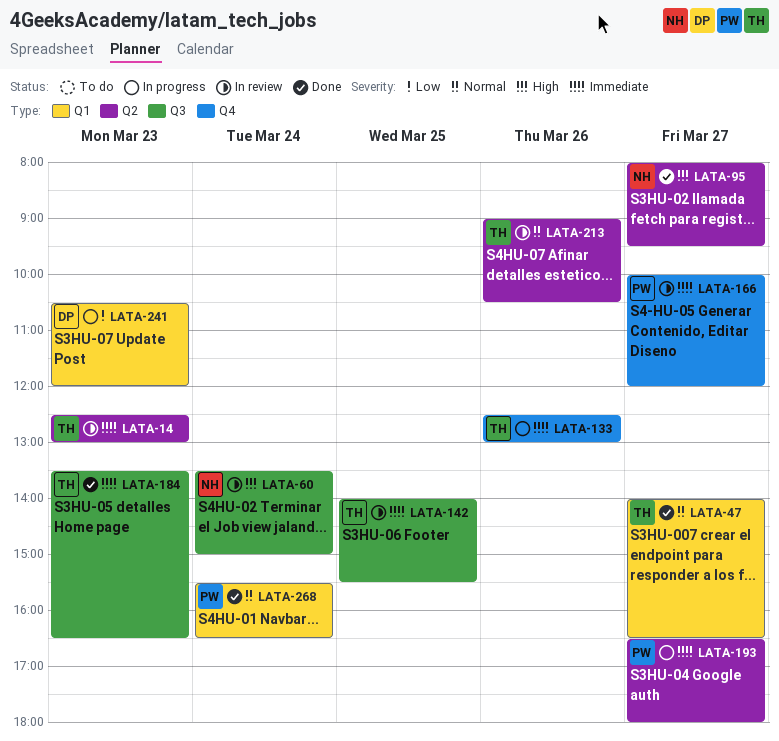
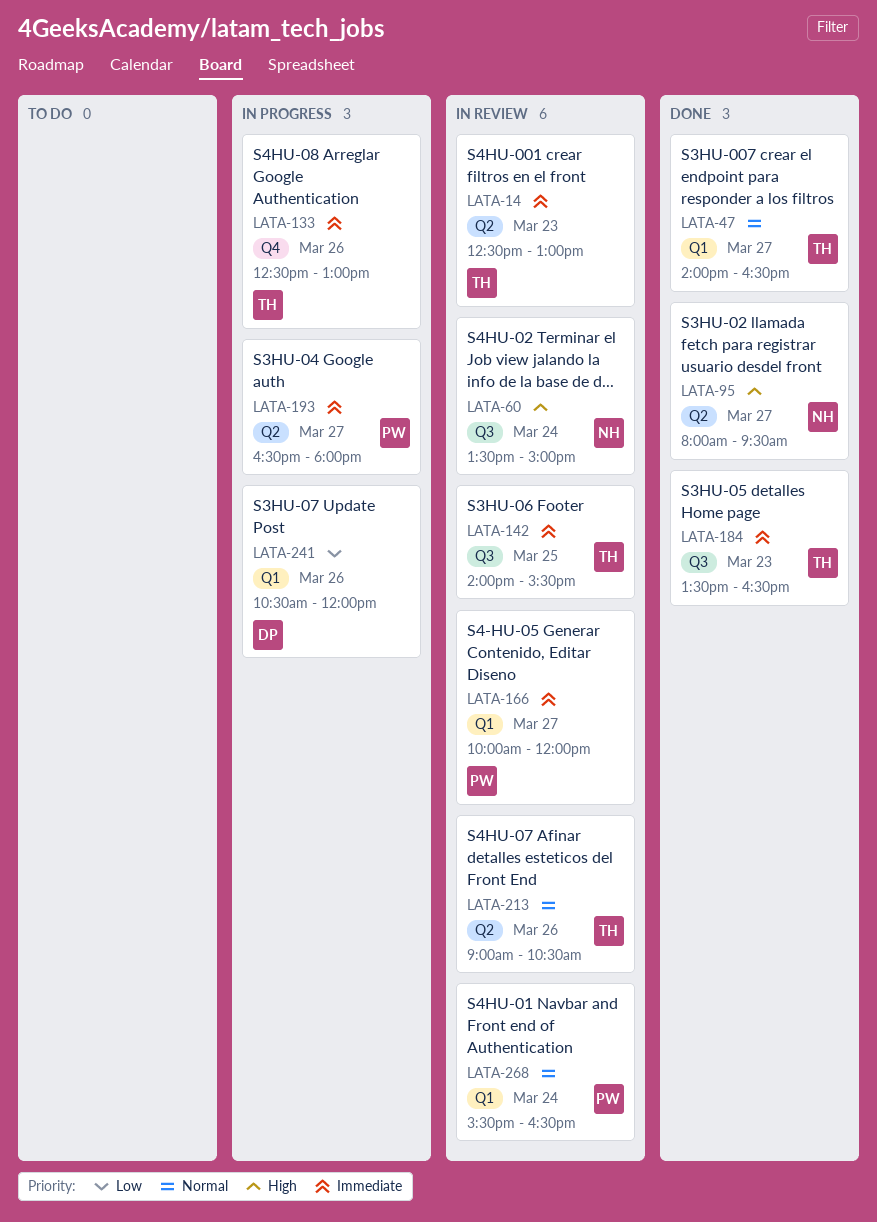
LATA-166, label: Q4 -> Q1
LATA-241, day: Mar 23 -> Mar 26
LATA-268, status: Done -> In review

